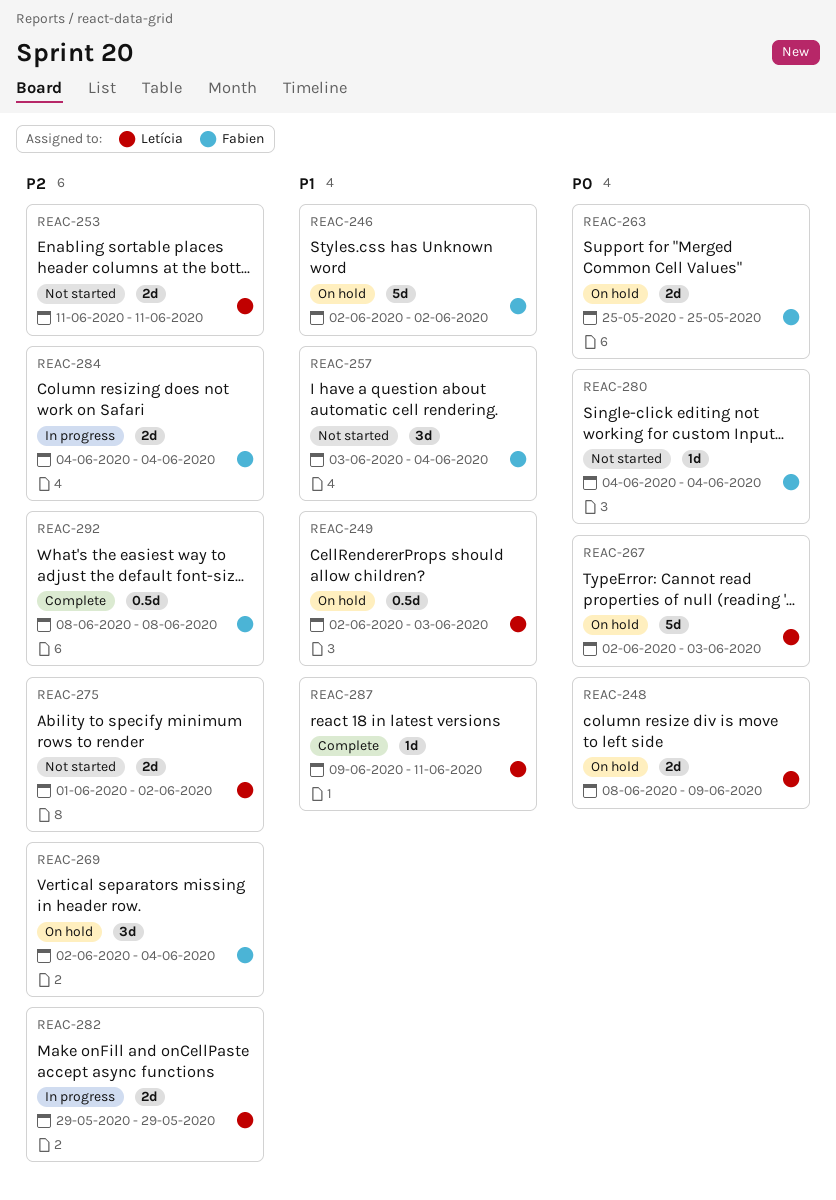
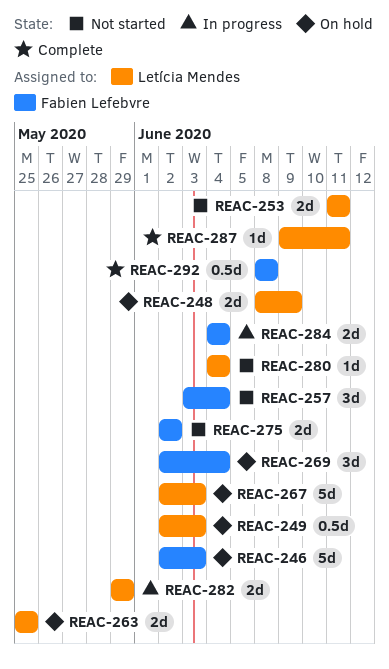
REAC-246, due: Jun 2 -> Jun 3
REAC-263, owner: Fabien Lefebvre -> Letícia Mendes
REAC-275, owner: Letícia Mendes -> Fabien Lefebvre
REAC-275, start: Jun 1 -> Jun 2
REAC-280, owner: Fabien Lefebvre -> Letícia Mendes

